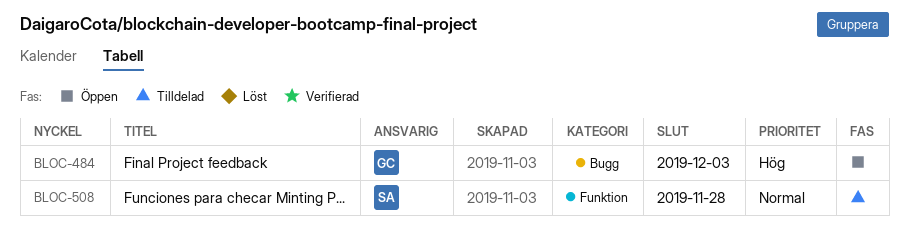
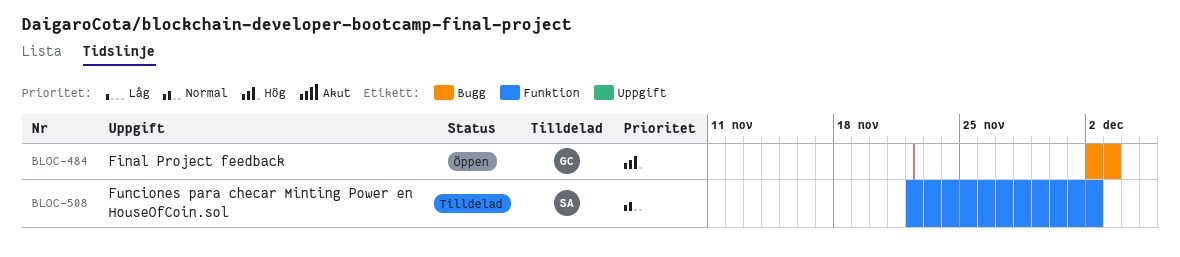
BLOC-508, due: Nov 28 -> Dec 2

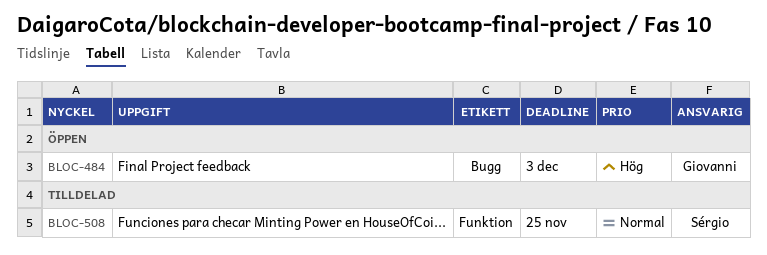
BLOC-508, due: Dec 2 -> Nov 25

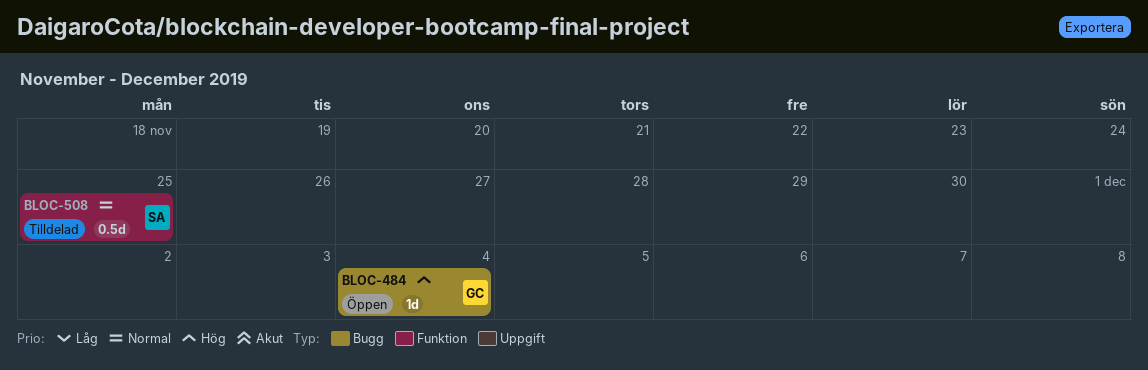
BLOC-484, due: Dec 3 -> Dec 4

